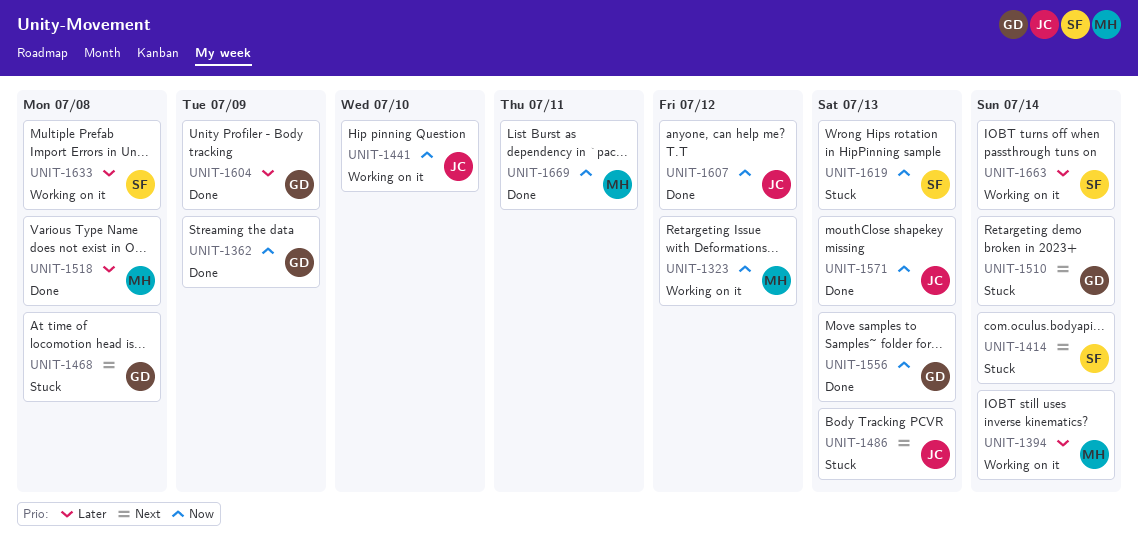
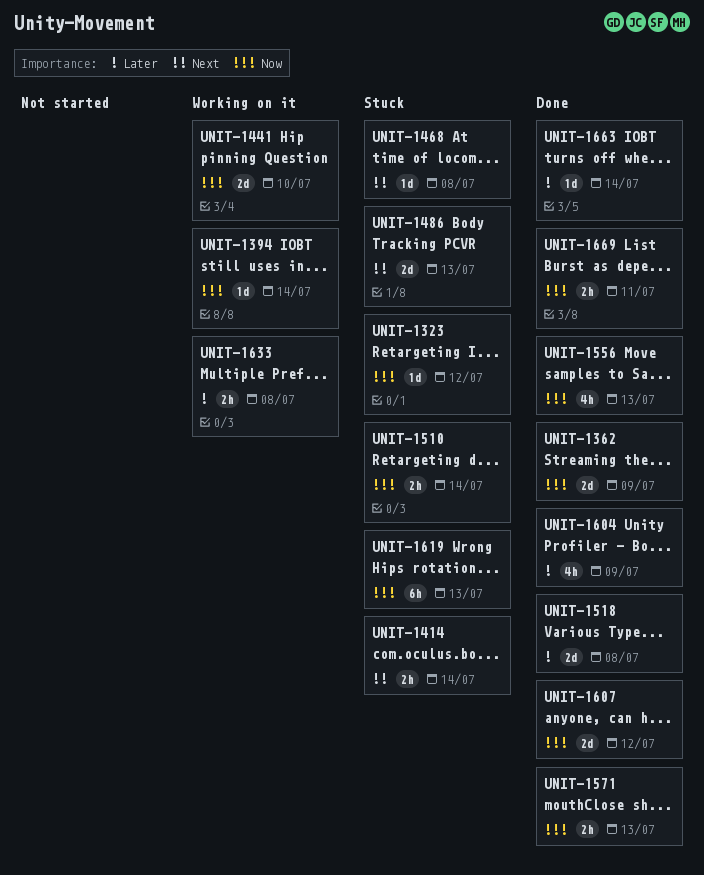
UNIT-1323, status: Working on it -> Stuck
UNIT-1394, priority: Later -> Now
UNIT-1510, priority: Next -> Now
UNIT-1663, status: Working on it -> Done

